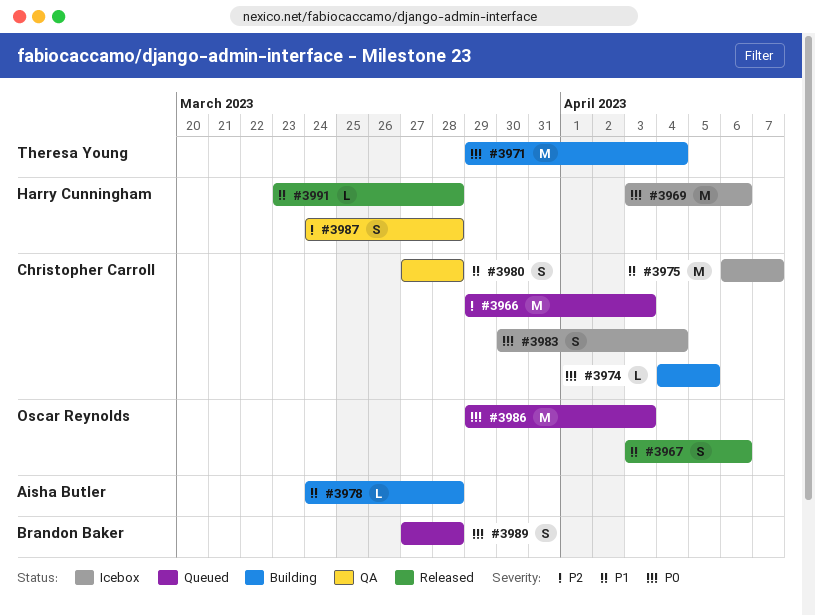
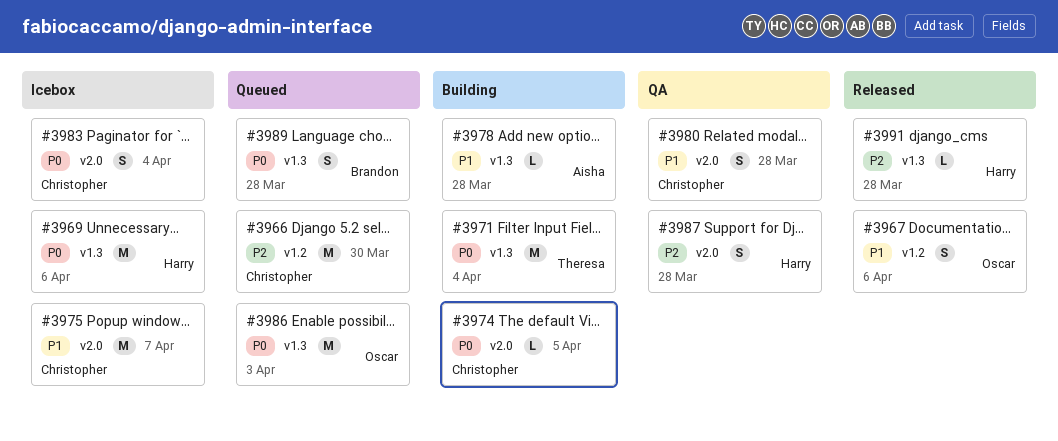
#3966, due: Apr 3 -> Mar 30
#3991, priority: P1 -> P2

